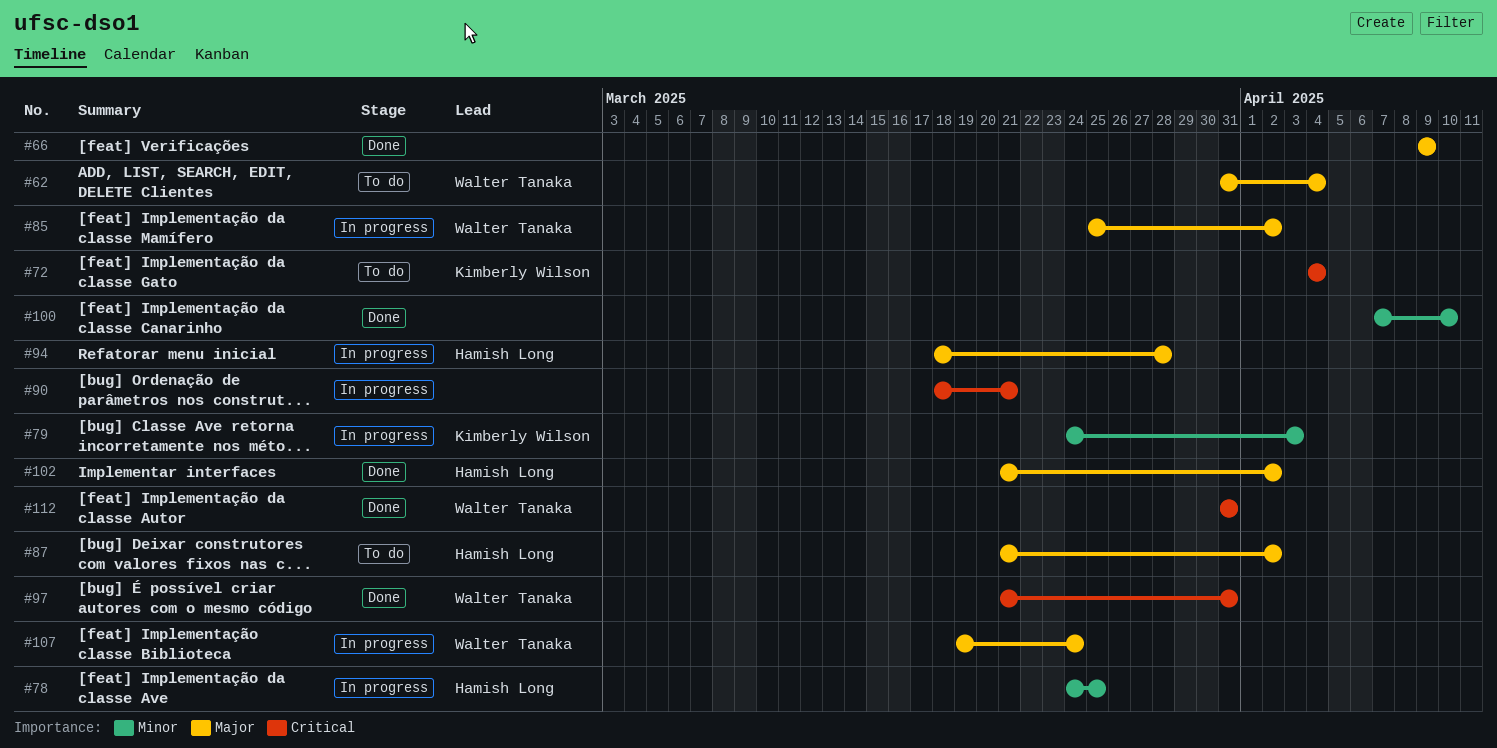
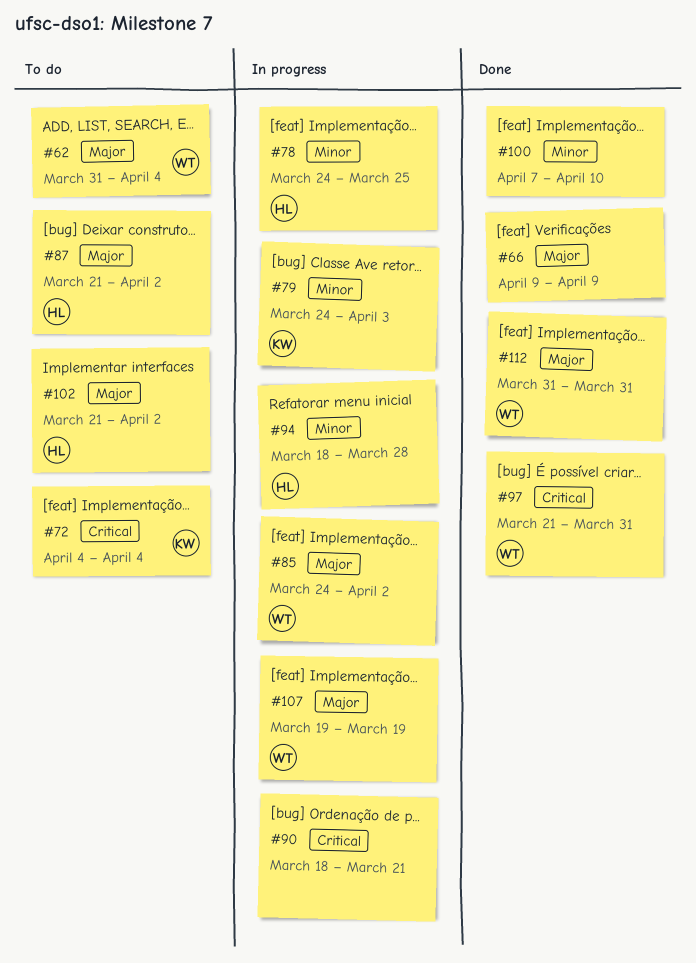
#85, start: Mar 25 -> Mar 24
#94, priority: Major -> Minor
#102, status: Done -> To do
#107, due: Mar 24 -> Mar 19
#112, priority: Critical -> Major

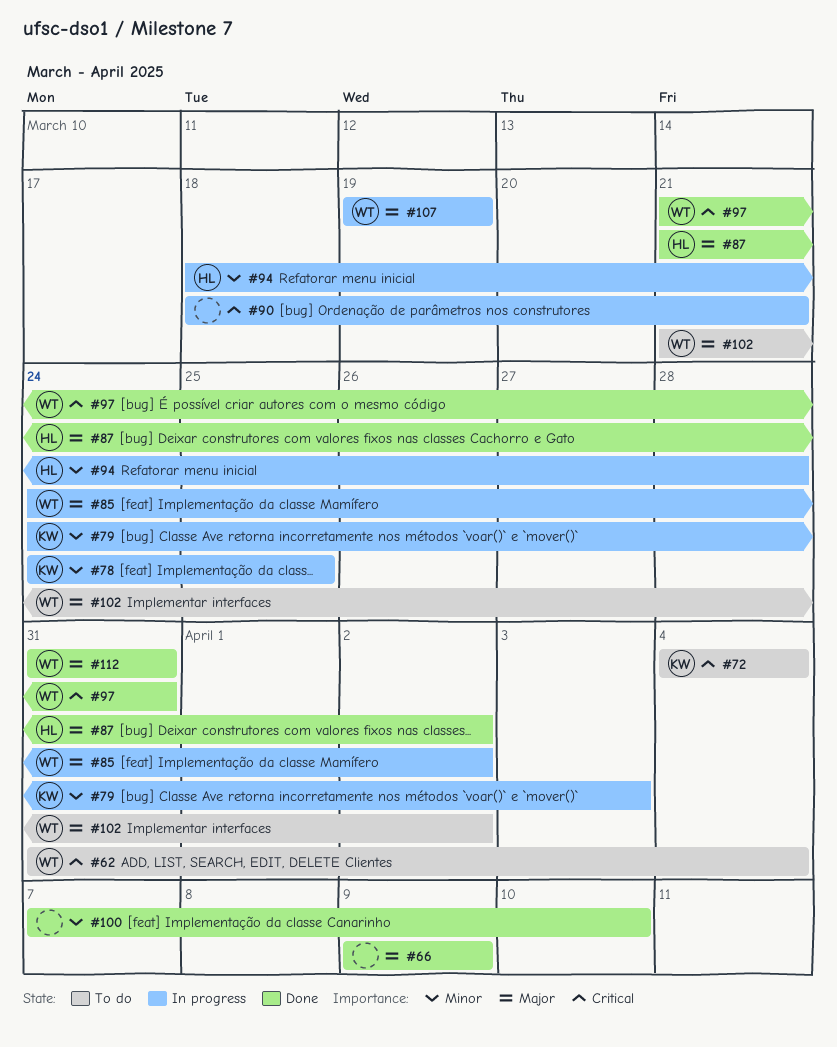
#62, priority: Major -> Critical
#78, owner: HL -> KW
#87, status: To do -> Done
#102, owner: HL -> WT

